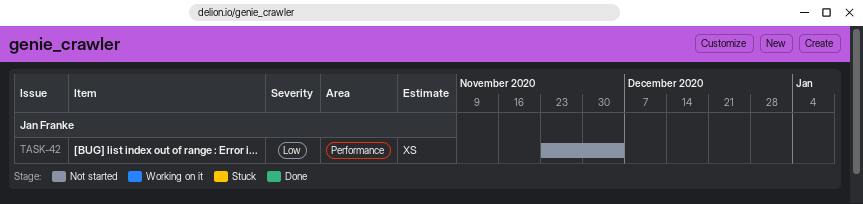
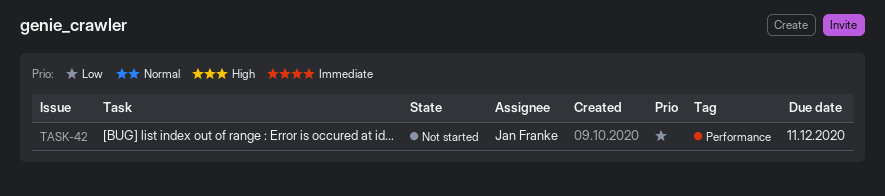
TASK-42, due: Dec 4 -> Dec 11

